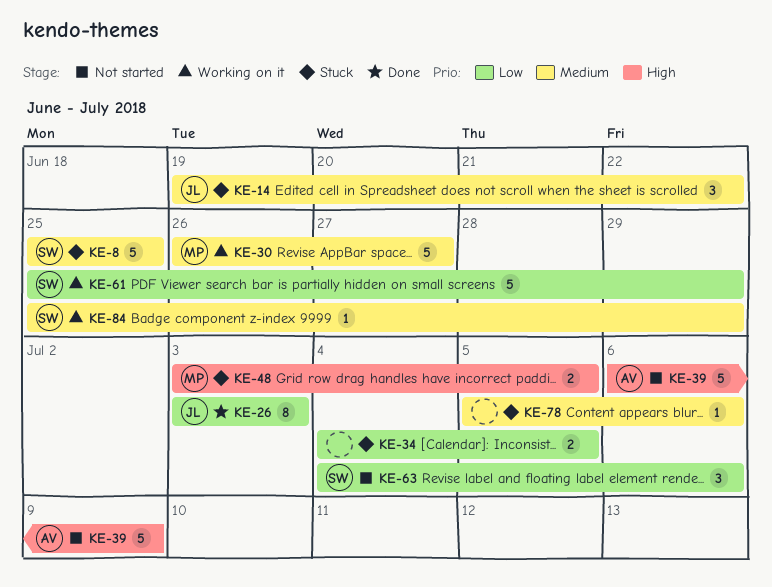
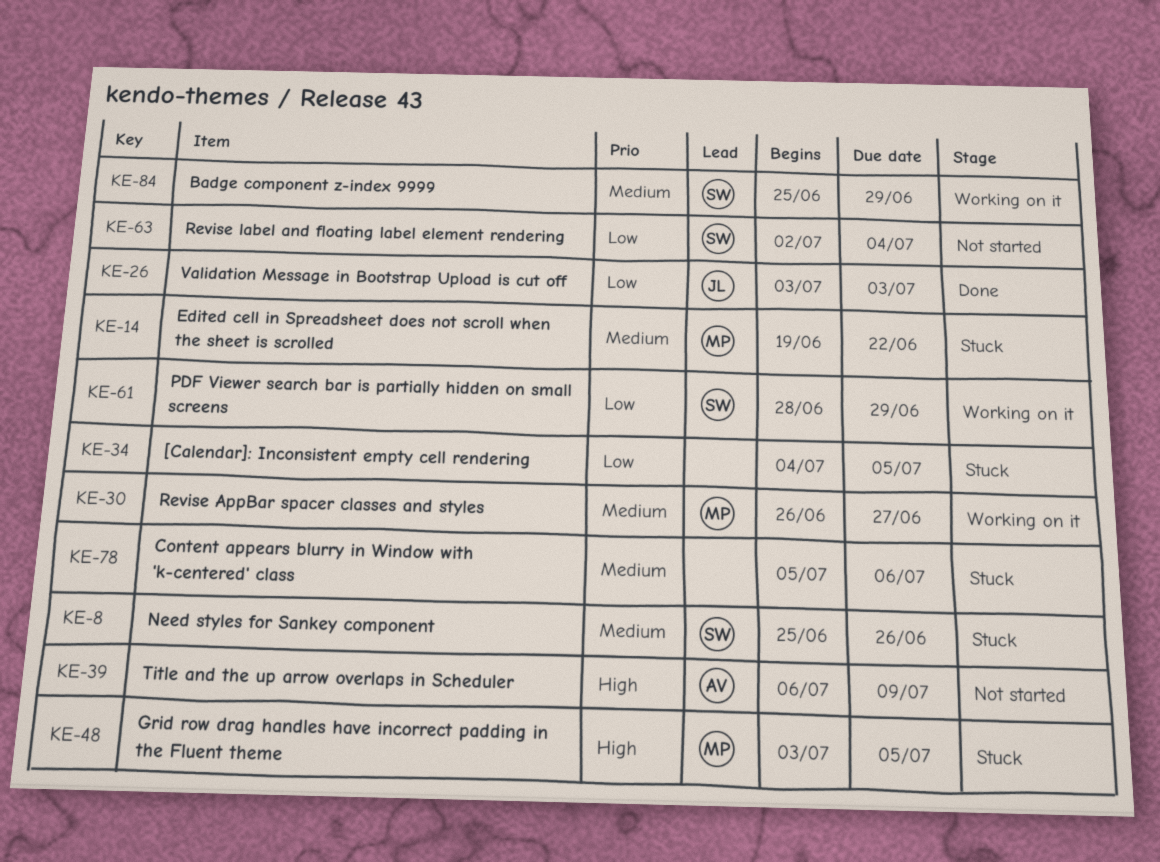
KE-8, due: Jun 25 -> Jun 26
KE-14, owner: JL -> MP
KE-61, start: Jun 25 -> Jun 28
KE-63, start: Jul 4 -> Jul 2
KE-63, due: Jul 6 -> Jul 4

